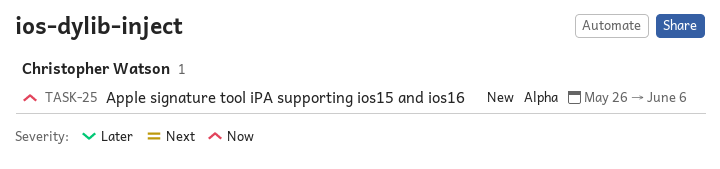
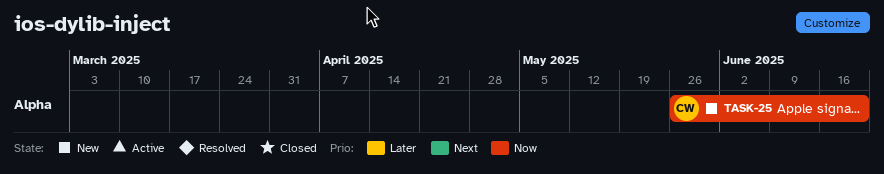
TASK-25, due: Jun 6 -> Jun 20

